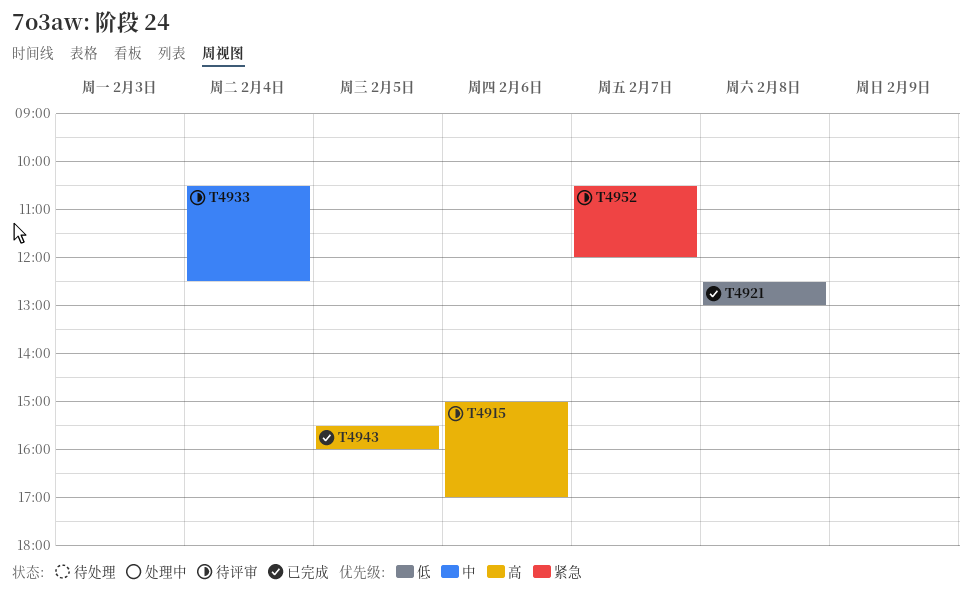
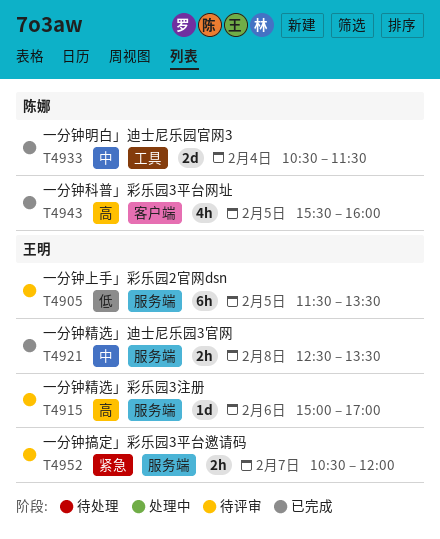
T4905: none -> present
T4921, priority: 低 -> 中
T4921, ends: 13:00 -> 13:30
T4933, status: 待评审 -> 已完成
T4933, ends: 12:30 -> 11:30

